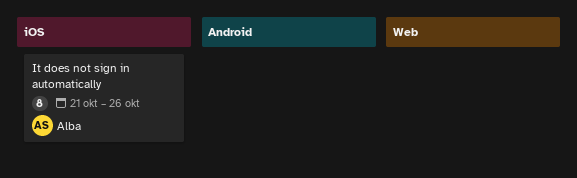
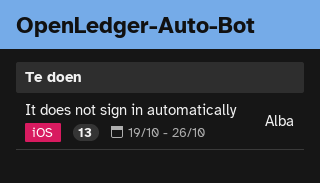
It does not sign in automatically, estimate: 8 -> 13
It does not sign in automatically, start: Oct 21 -> Oct 19

